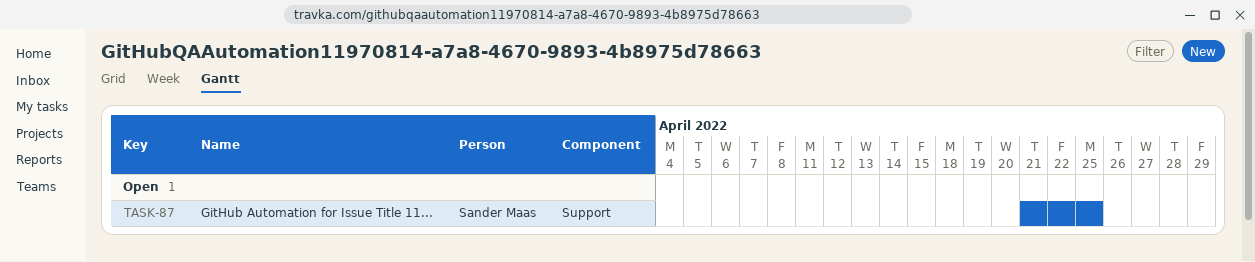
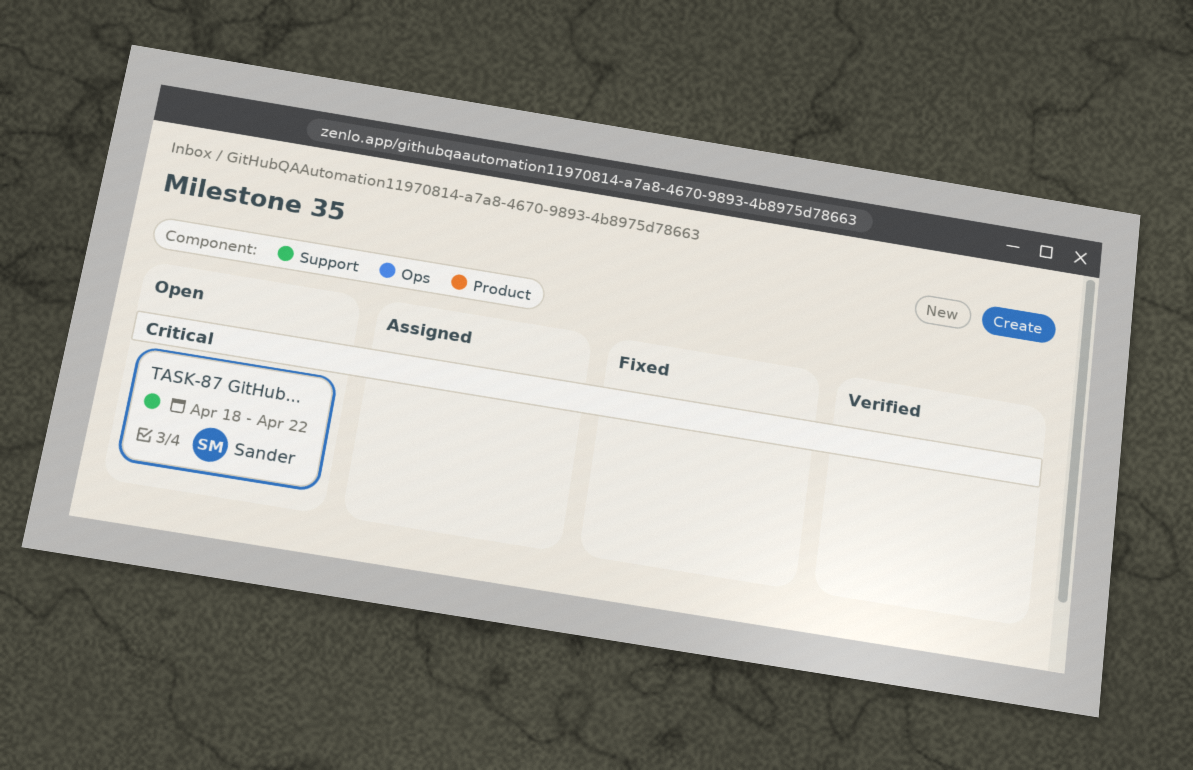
TASK-87, start: Apr 21 -> Apr 18
TASK-87, due: Apr 25 -> Apr 22

